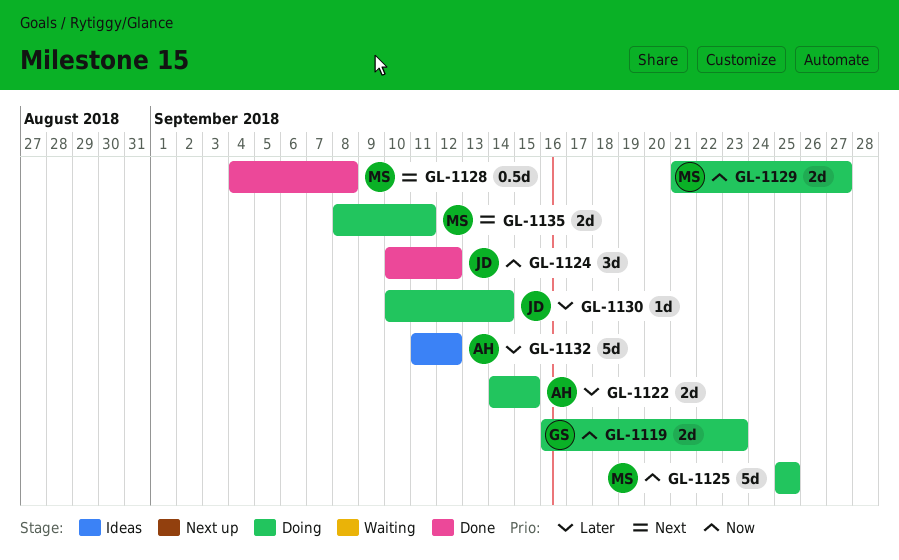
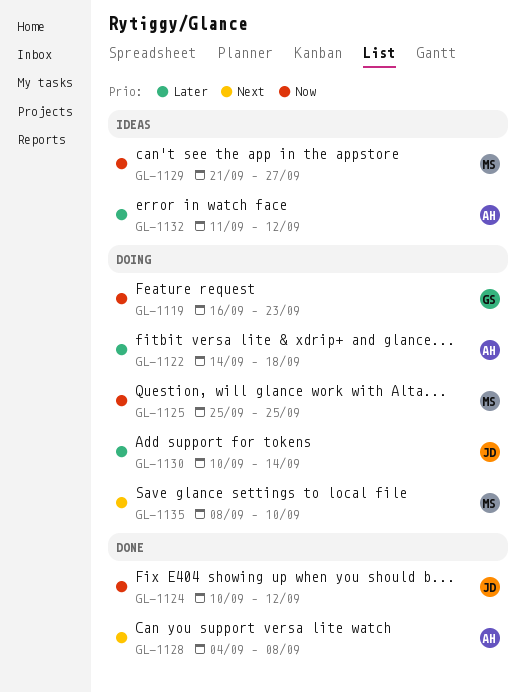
GL-1122, due: Sep 15 -> Sep 18
GL-1128, owner: MS -> AH
GL-1129, status: Doing -> Ideas
GL-1135, due: Sep 11 -> Sep 10

